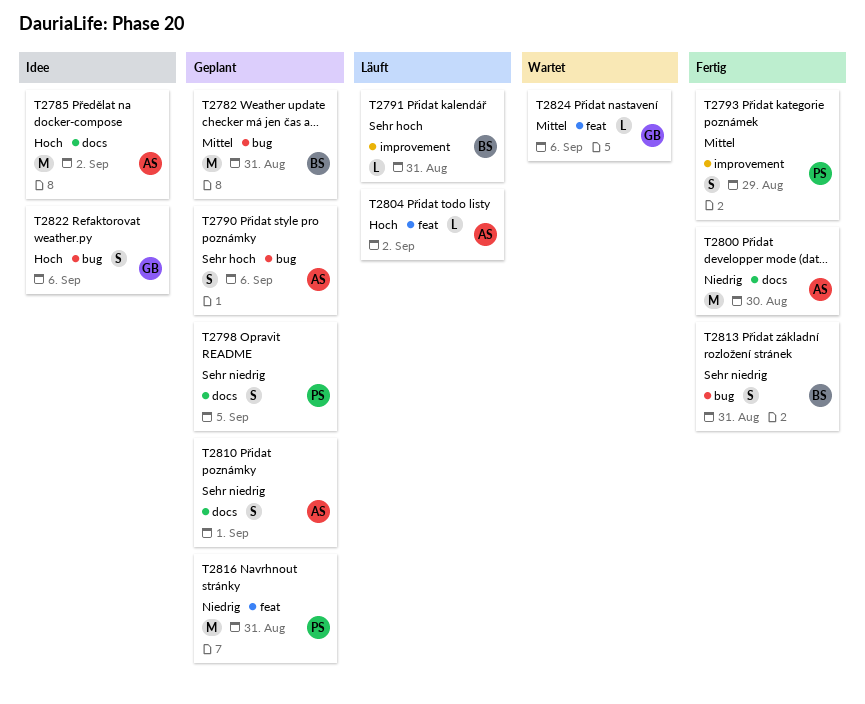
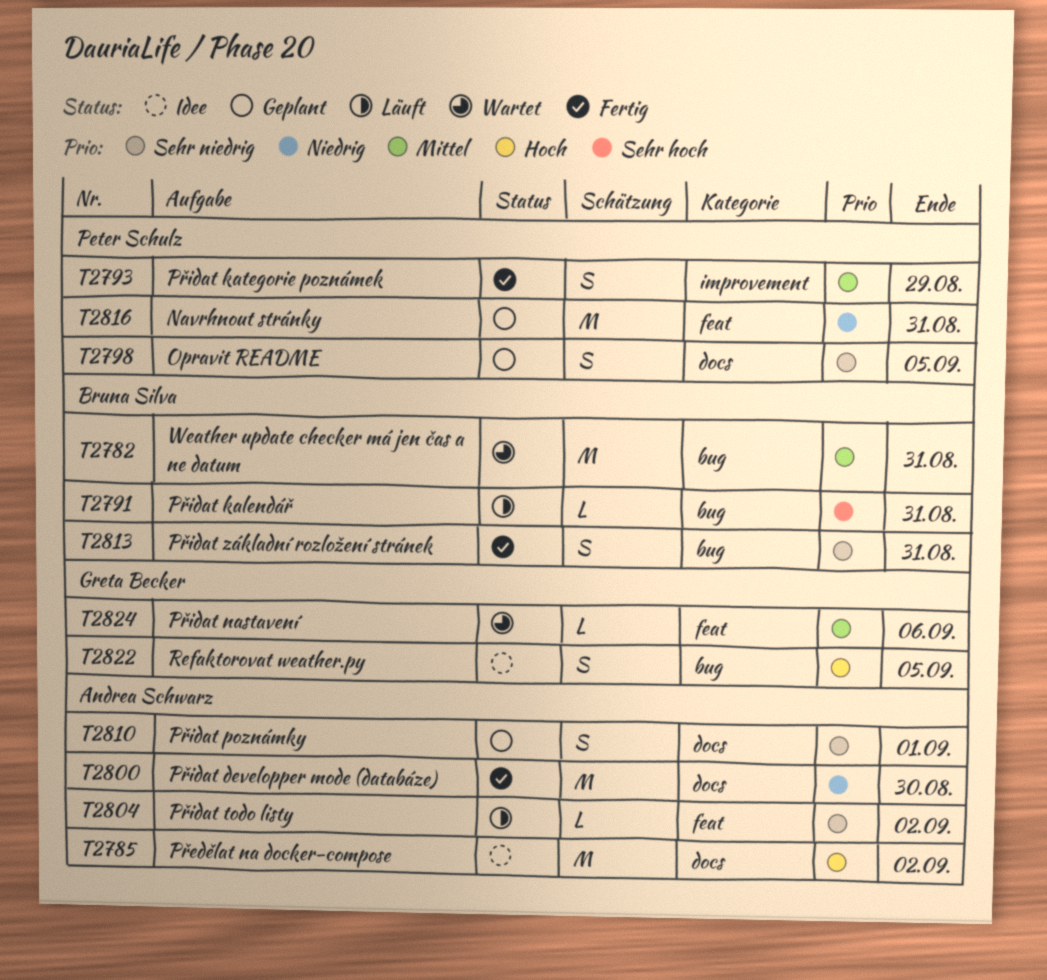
T2782, status: Geplant -> Wartet
T2790: present -> none
T2791, label: improvement -> bug
T2804, priority: Hoch -> Sehr niedrig
T2822, due: Sep 6 -> Sep 5

